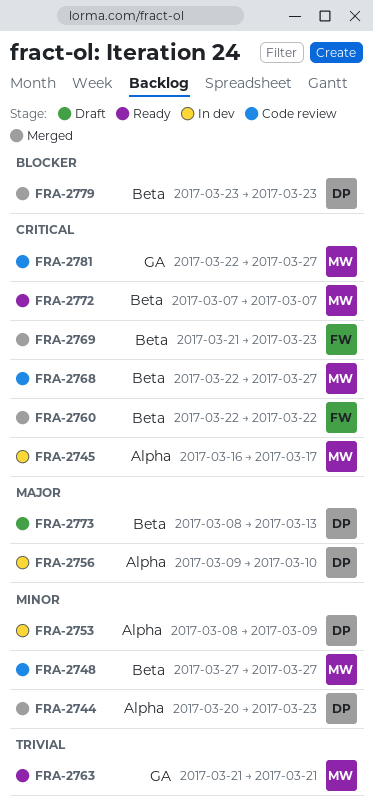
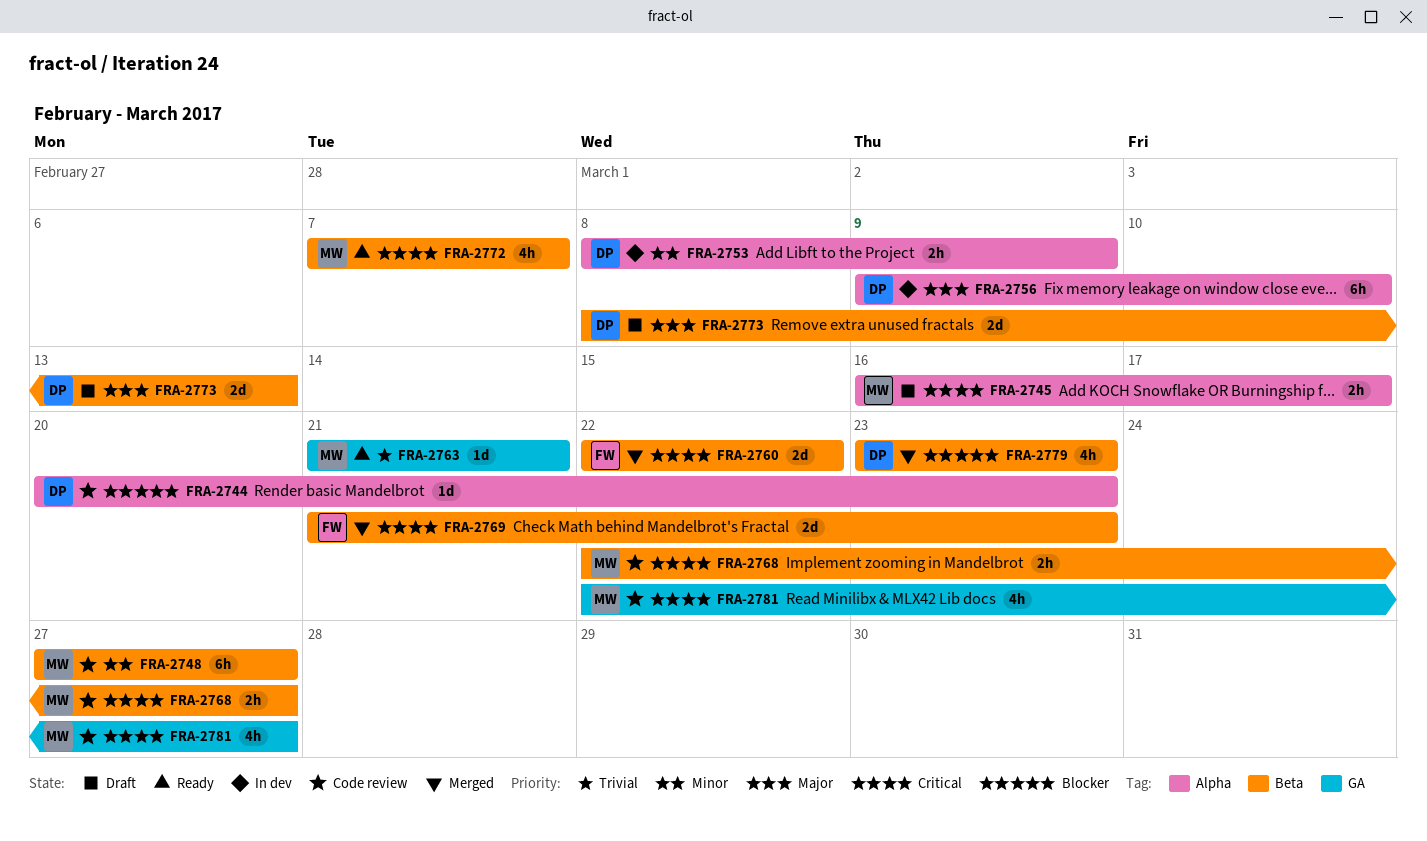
FRA-2744, status: Merged -> Code review
FRA-2744, priority: Minor -> Blocker
FRA-2745, status: In dev -> Draft

